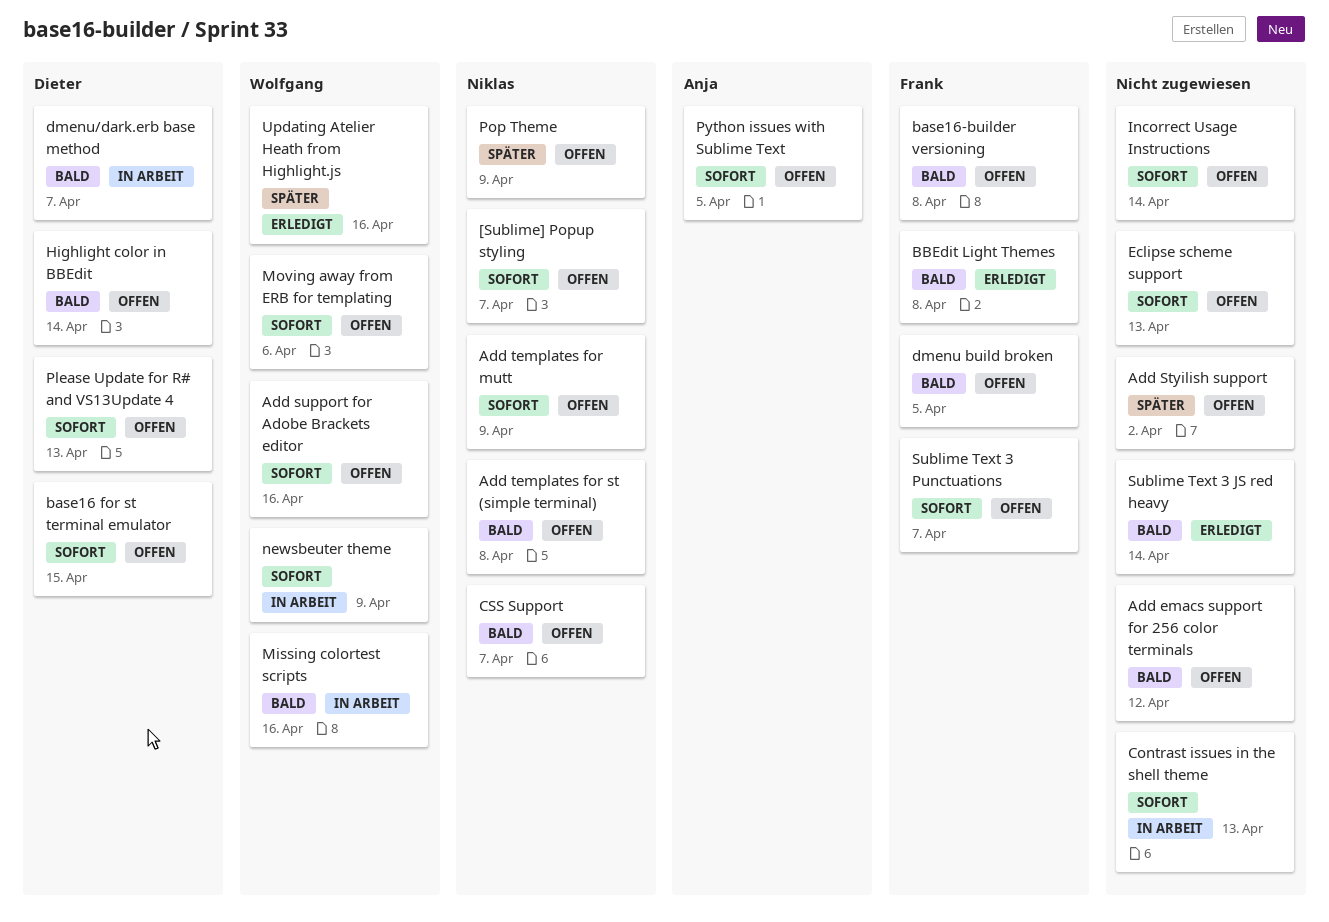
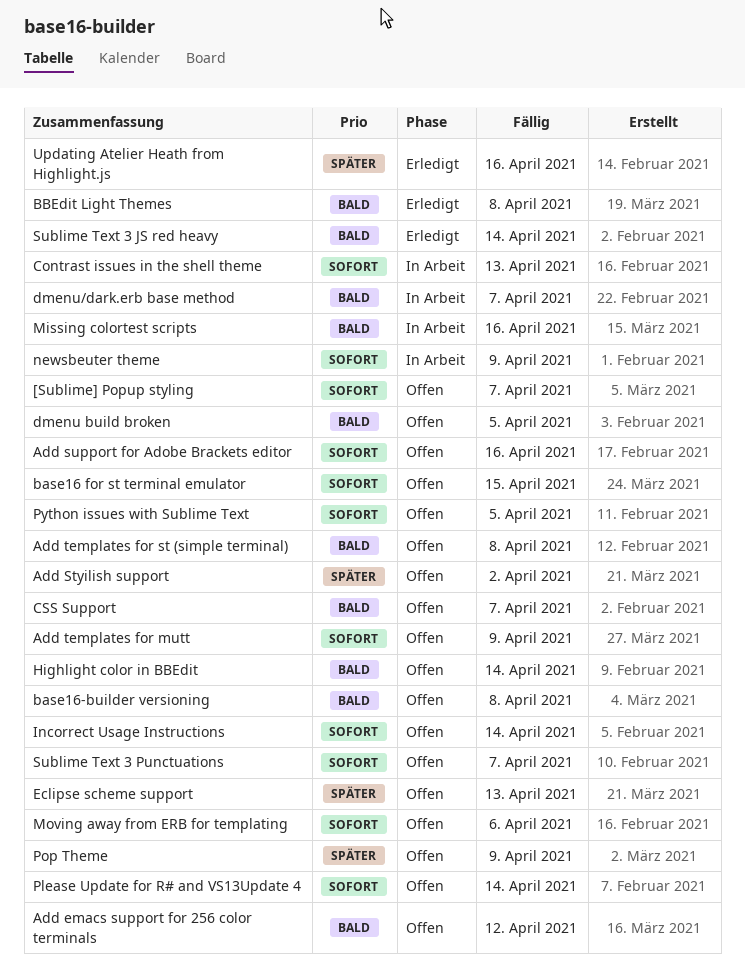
Eclipse scheme support, priority: Sofort -> Später
Please Update for R# and VS13Update 4, due: Apr 13 -> Apr 14

